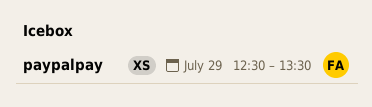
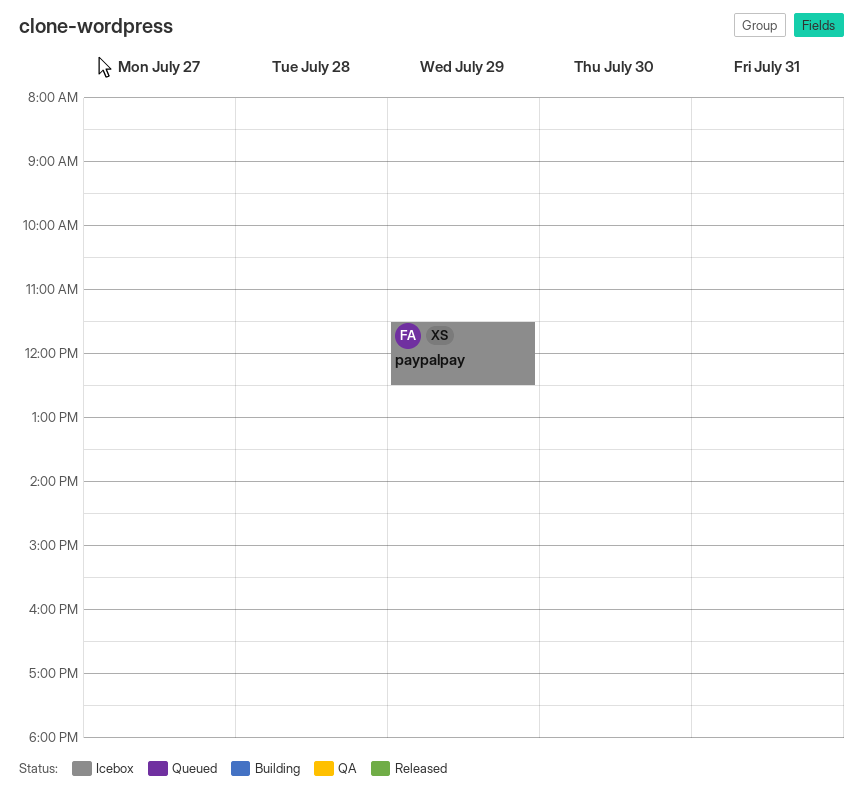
paypalpay, begins: 12:30 -> 11:30
paypalpay, ends: 13:30 -> 12:30

